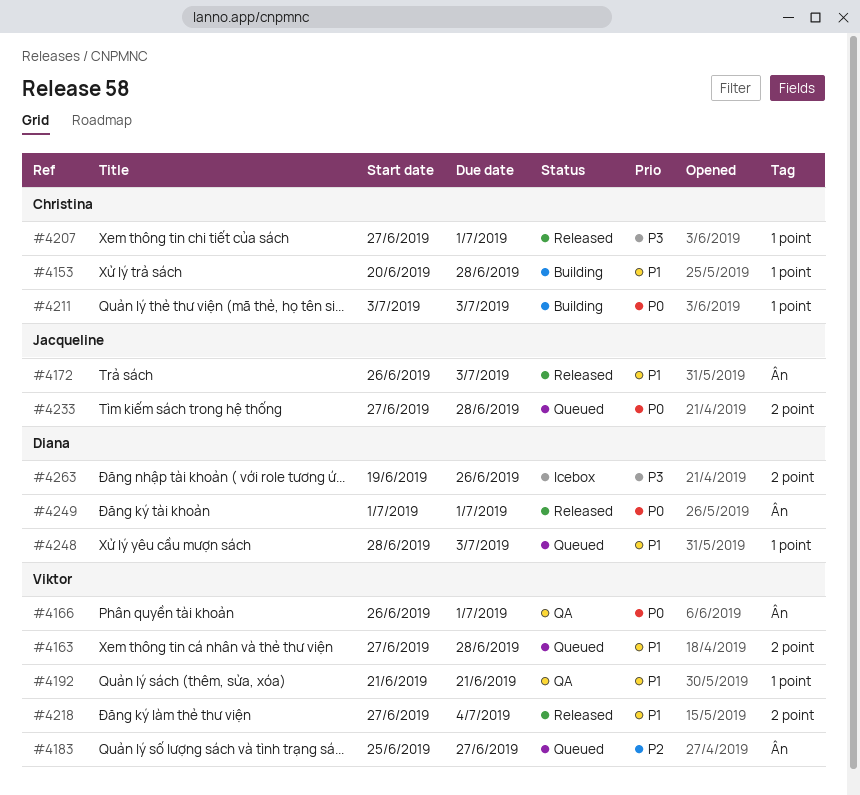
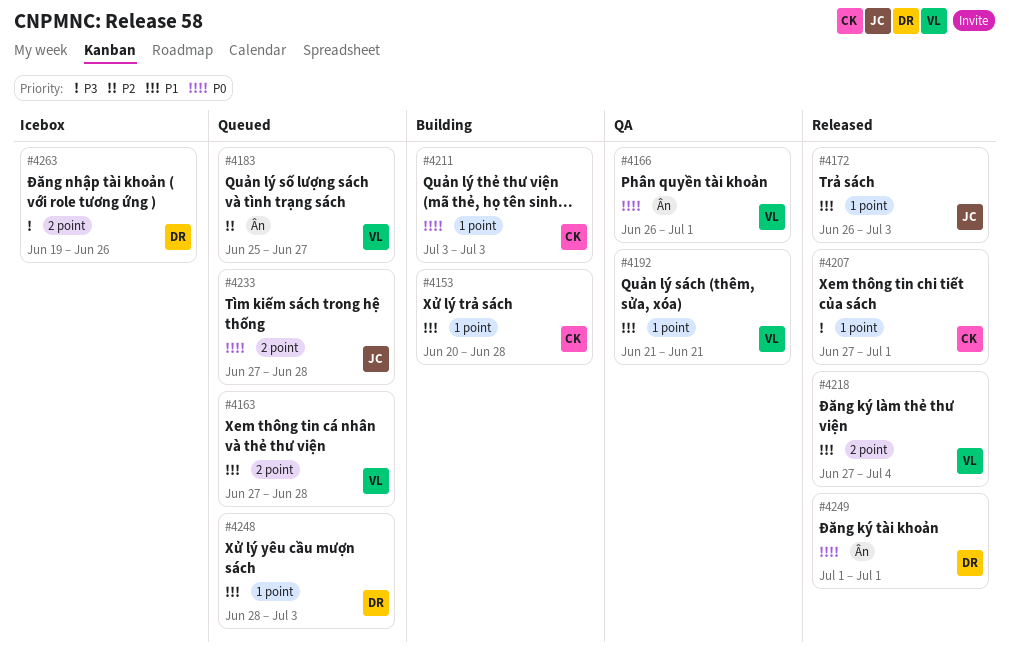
#4172, label: Ân -> 1 point

